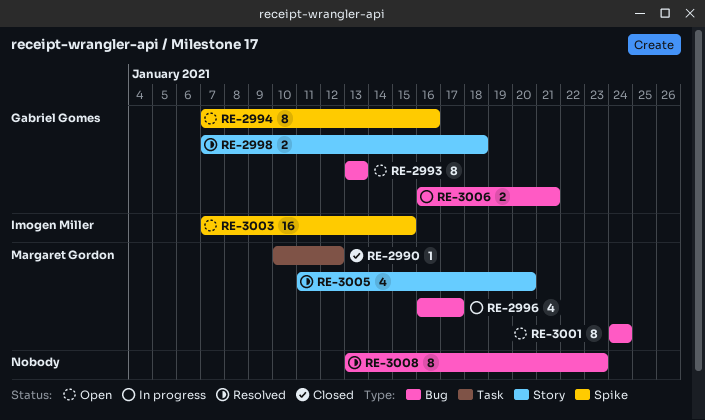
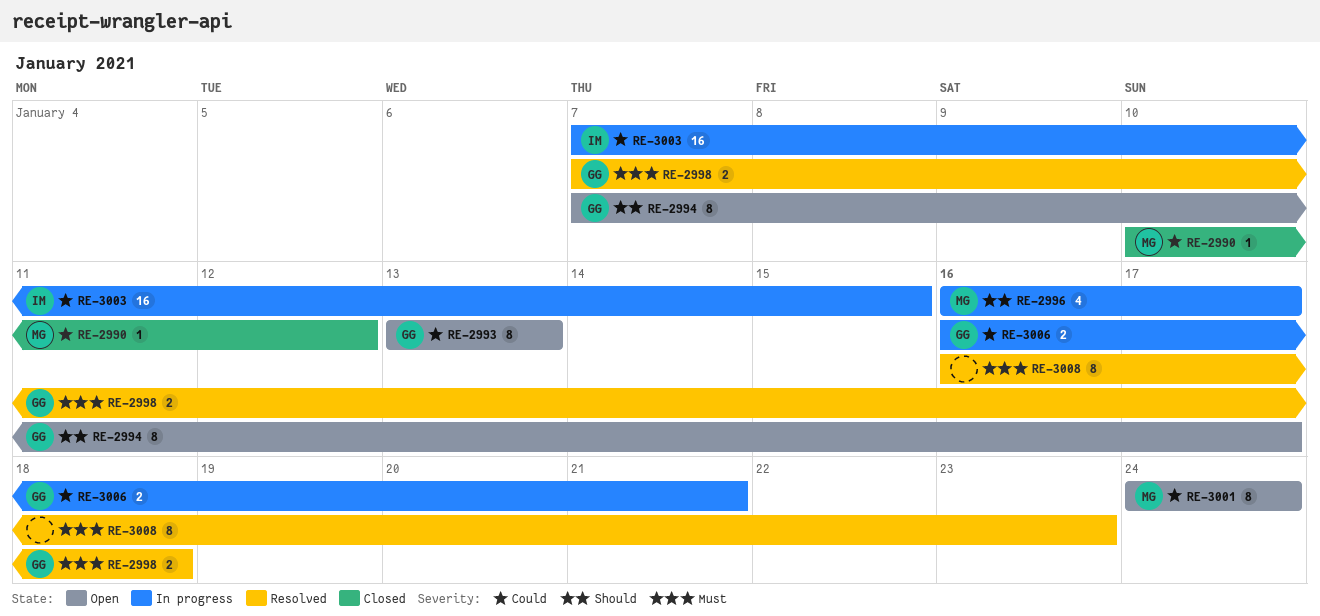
RE-2994, due: Jan 16 -> Jan 17
RE-3003, status: Open -> In progress
RE-3005: present -> none
RE-3008, start: Jan 13 -> Jan 16

